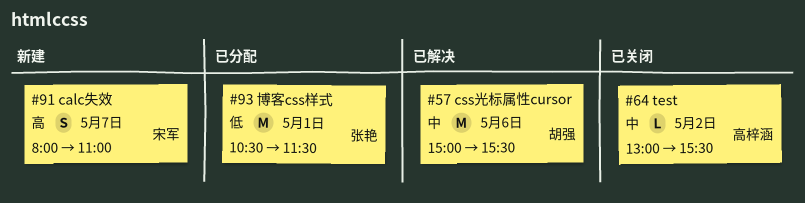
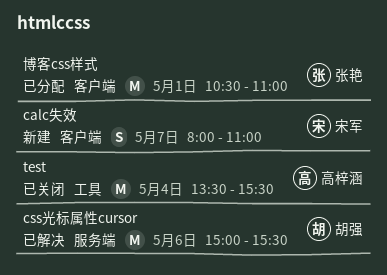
test, estimate: L -> M
test, day: May 2 -> May 4
test, begins: 13:00 -> 13:30
博客css样式, ends: 11:30 -> 11:00

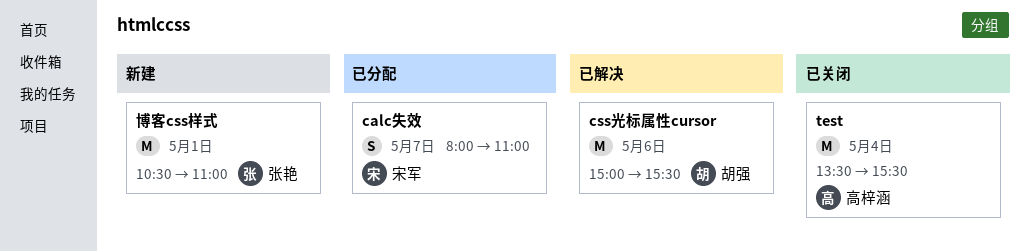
calc失效, status: 新建 -> 已分配
博客css样式, status: 已分配 -> 新建

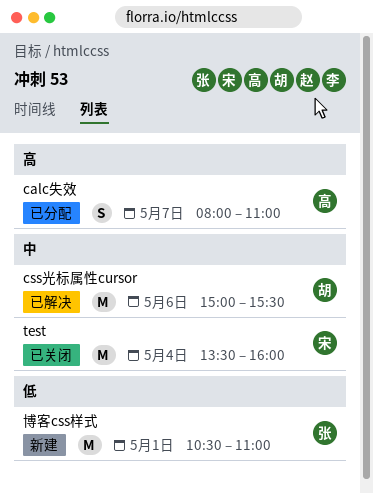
calc失效, owner: 宋军 -> 高梓涵
test, owner: 高梓涵 -> 宋军
test, ends: 15:30 -> 16:00

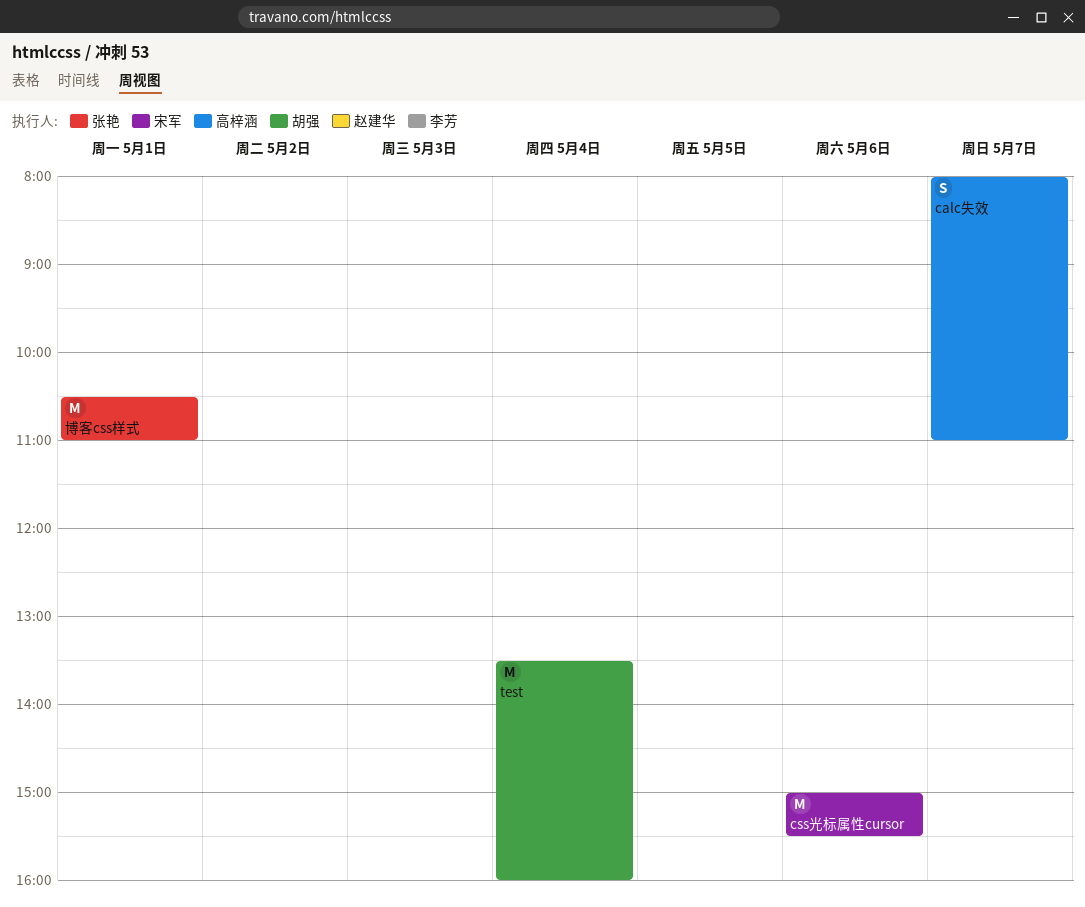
css光标属性cursor, owner: 胡强 -> 宋军
test, owner: 宋军 -> 胡强

